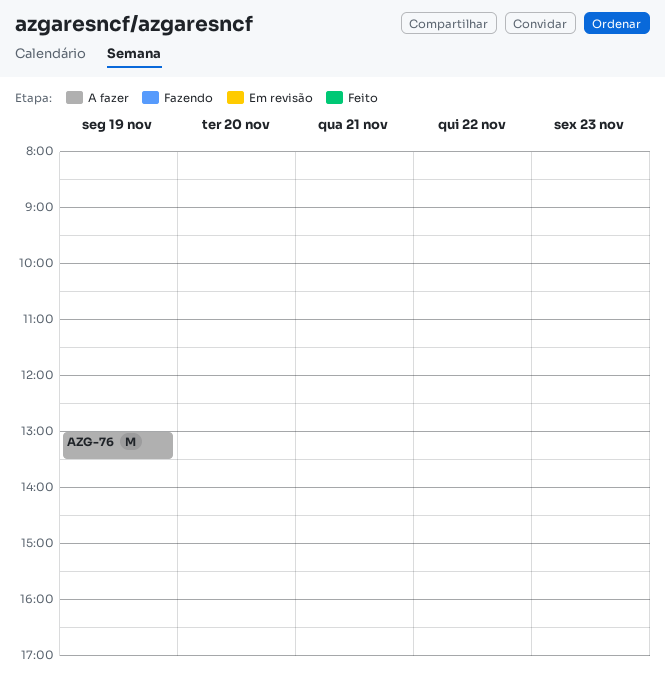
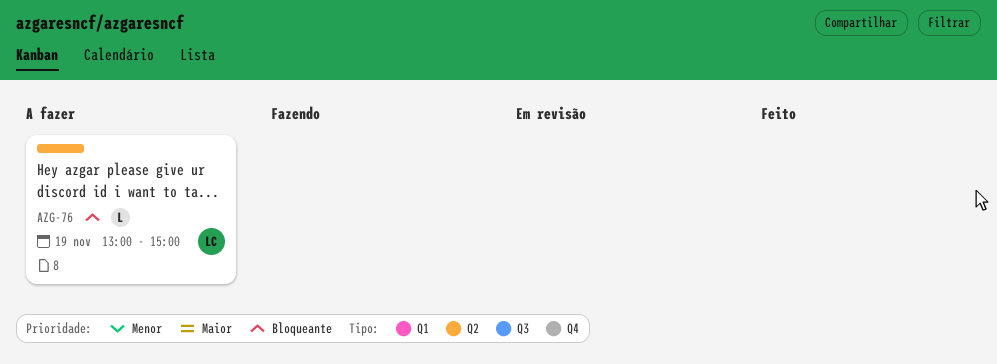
AZG-76, estimate: M -> L
AZG-76, ends: 13:30 -> 15:00

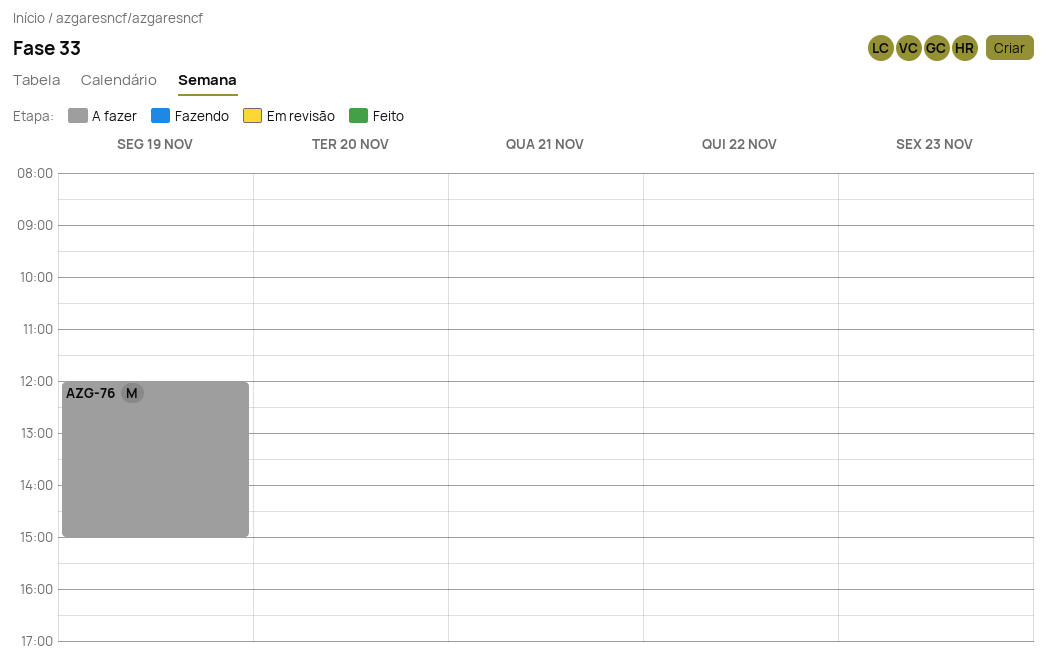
AZG-76, estimate: L -> M
AZG-76, begins: 13:00 -> 12:00

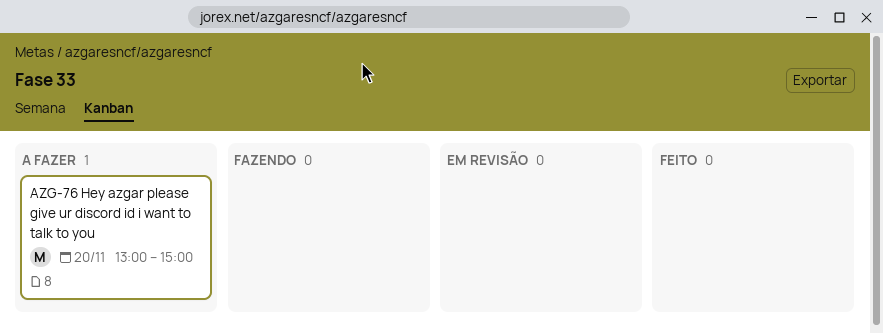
AZG-76, day: Nov 19 -> Nov 20
AZG-76, begins: 12:00 -> 13:00

